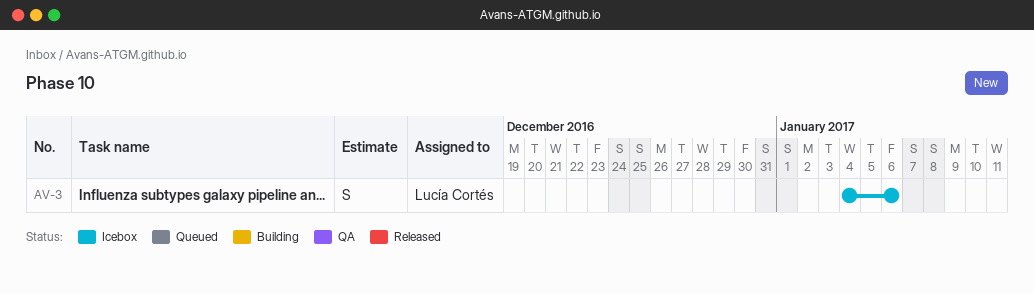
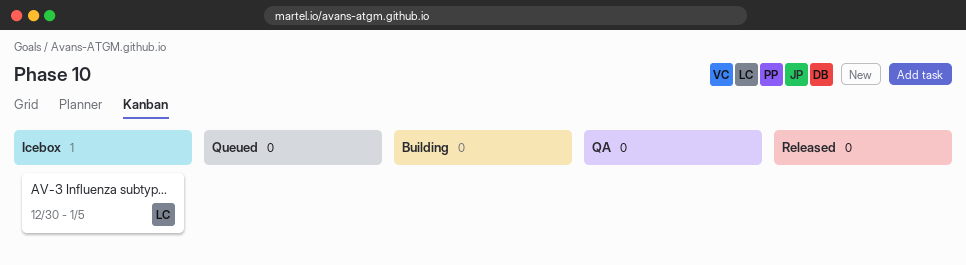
AV-3, start: Jan 4 -> Dec 30
AV-3, due: Jan 6 -> Jan 5

